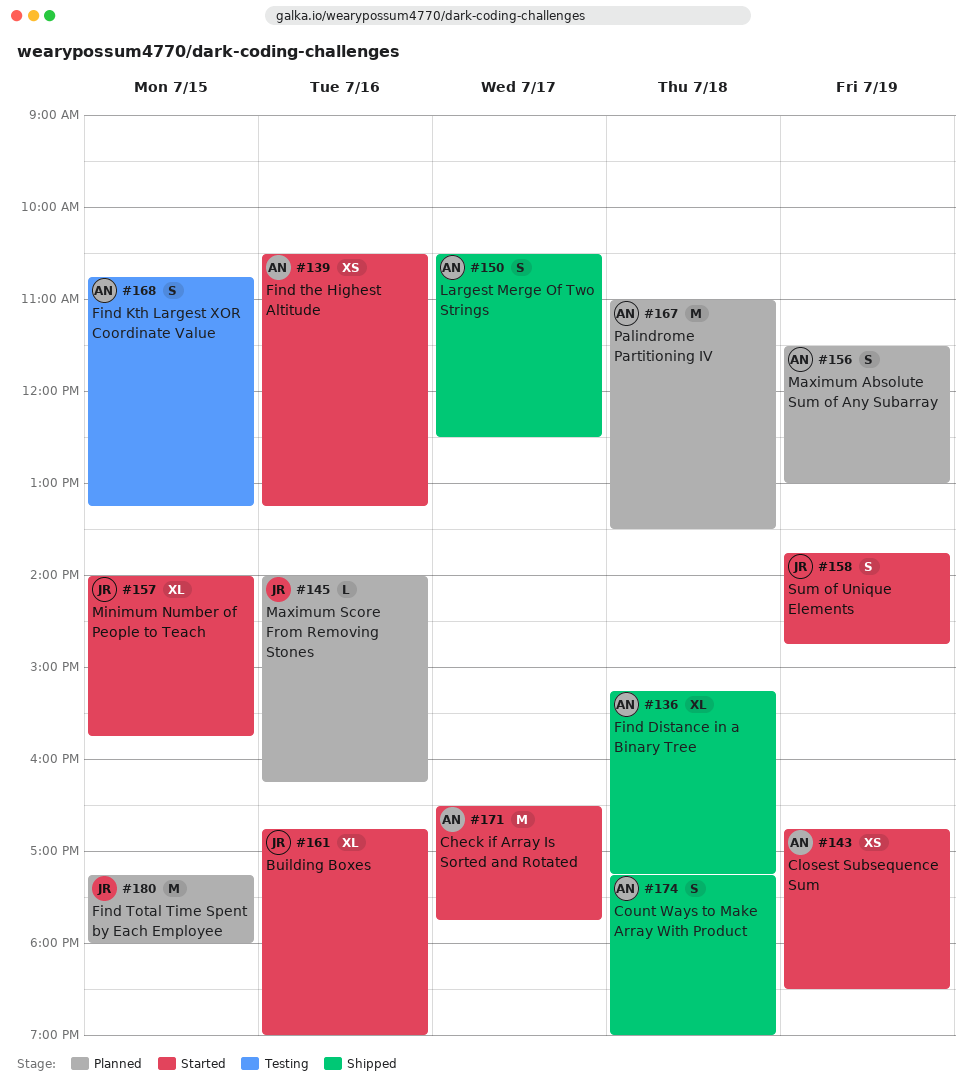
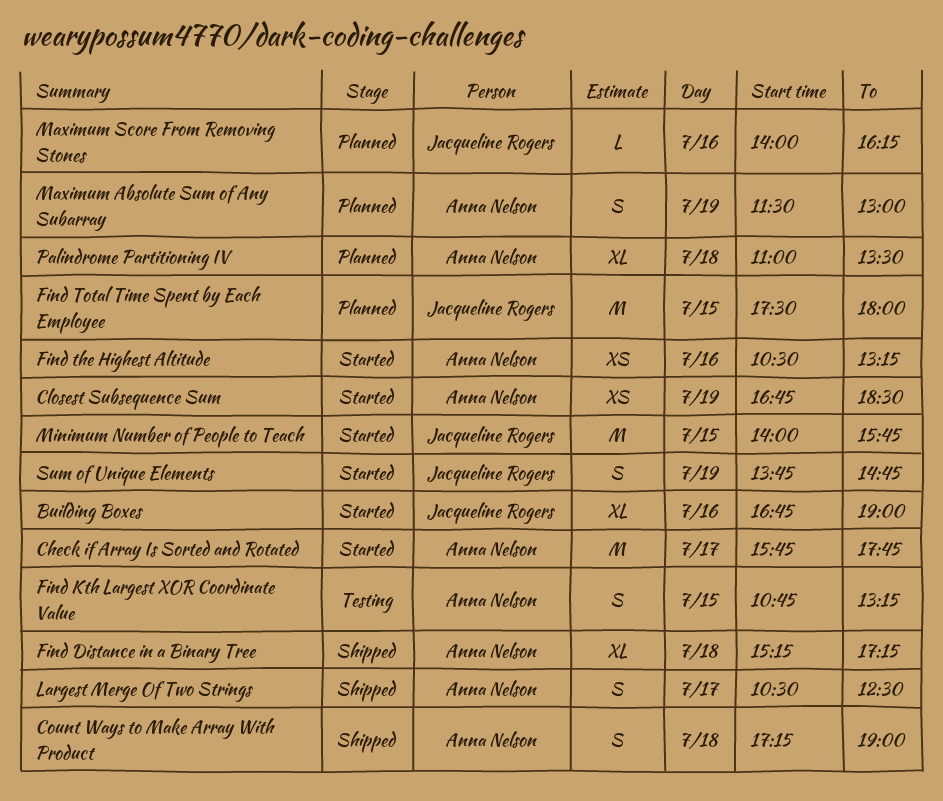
Check if Array Is Sorted and Rotated, begins: 16:30 -> 15:45
Find Total Time Spent by Each Employee, begins: 17:15 -> 17:30
Minimum Number of People to Teach, estimate: XL -> M
Palindrome Partitioning IV, estimate: M -> XL

